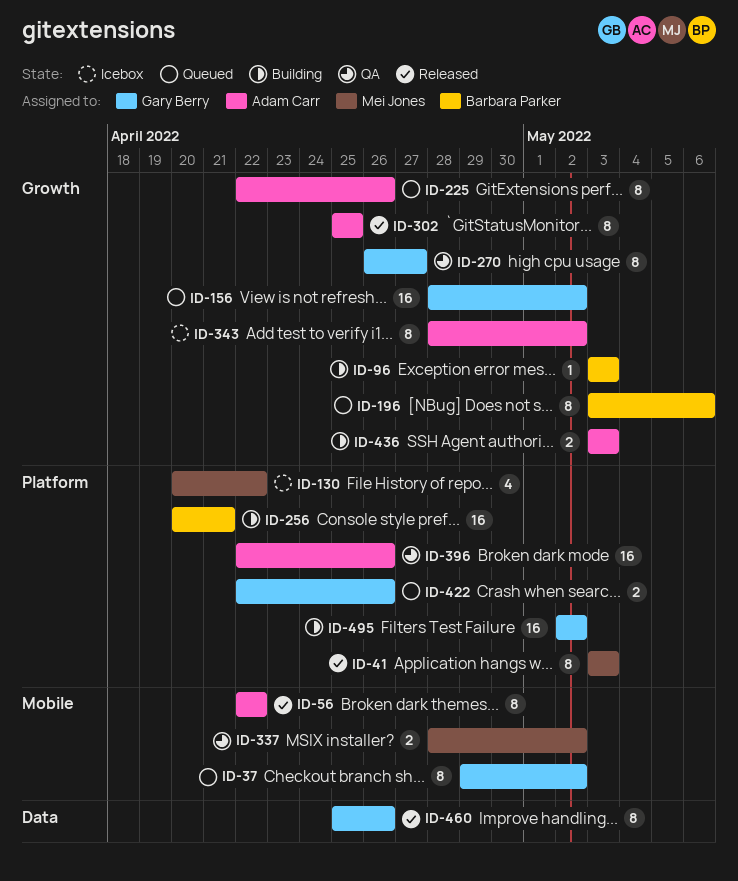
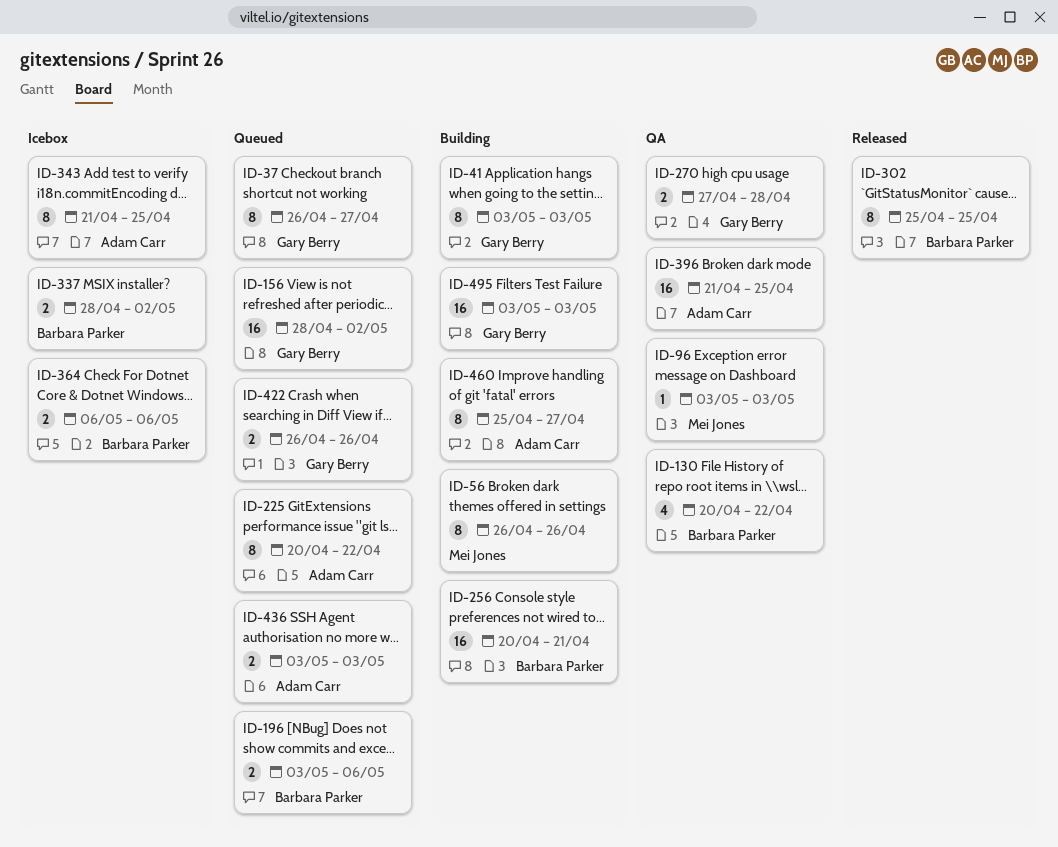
ID-37, start: Apr 29 -> Apr 26
ID-37, due: May 2 -> Apr 27
ID-41, status: Released -> Building
ID-41, owner: Mei Jones -> Gary Berry
ID-56, status: Released -> Building
ID-56, owner: Adam Carr -> Mei Jones
ID-56, start: Apr 22 -> Apr 26
ID-56, due: Apr 22 -> Apr 26
ID-96, status: Building -> QA
ID-96, owner: Barbara Parker -> Mei Jones
ID-130, status: Icebox -> QA
ID-130, owner: Mei Jones -> Barbara Parker
ID-196, estimate: 8 -> 2
ID-225, start: Apr 22 -> Apr 20
ID-225, due: Apr 26 -> Apr 22
ID-270, estimate: 8 -> 2
ID-270, start: Apr 26 -> Apr 27
ID-270, due: Apr 27 -> Apr 28
ID-302, owner: Adam Carr -> Barbara Parker
ID-337, status: QA -> Icebox
ID-337, owner: Mei Jones -> Barbara Parker
ID-343, start: Apr 28 -> Apr 21
ID-343, due: May 2 -> Apr 25
ID-364: none -> present
ID-396, start: Apr 22 -> Apr 21
ID-396, due: Apr 26 -> Apr 25
ID-422, start: Apr 22 -> Apr 26
ID-436, status: Building -> Queued
ID-460, status: Released -> Building
ID-460, owner: Gary Berry -> Adam Carr
ID-460, due: Apr 26 -> Apr 27
ID-495, start: May 2 -> May 3
ID-495, due: May 2 -> May 3

